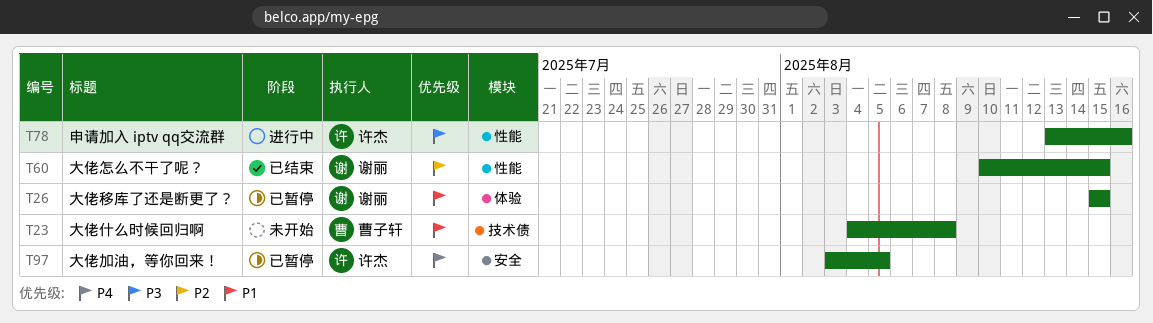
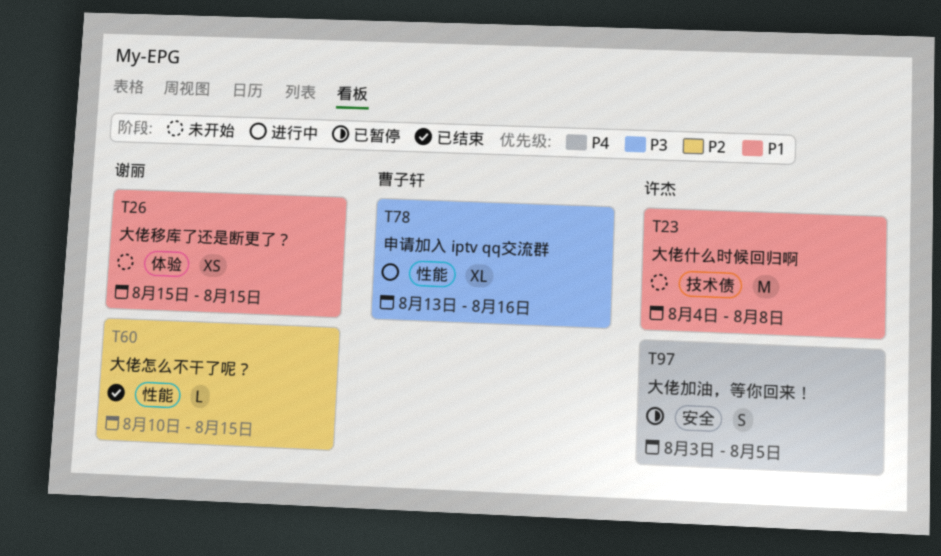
T23, owner: 曹子轩 -> 许杰
T26, status: 已暂停 -> 未开始
T78, owner: 许杰 -> 曹子轩

